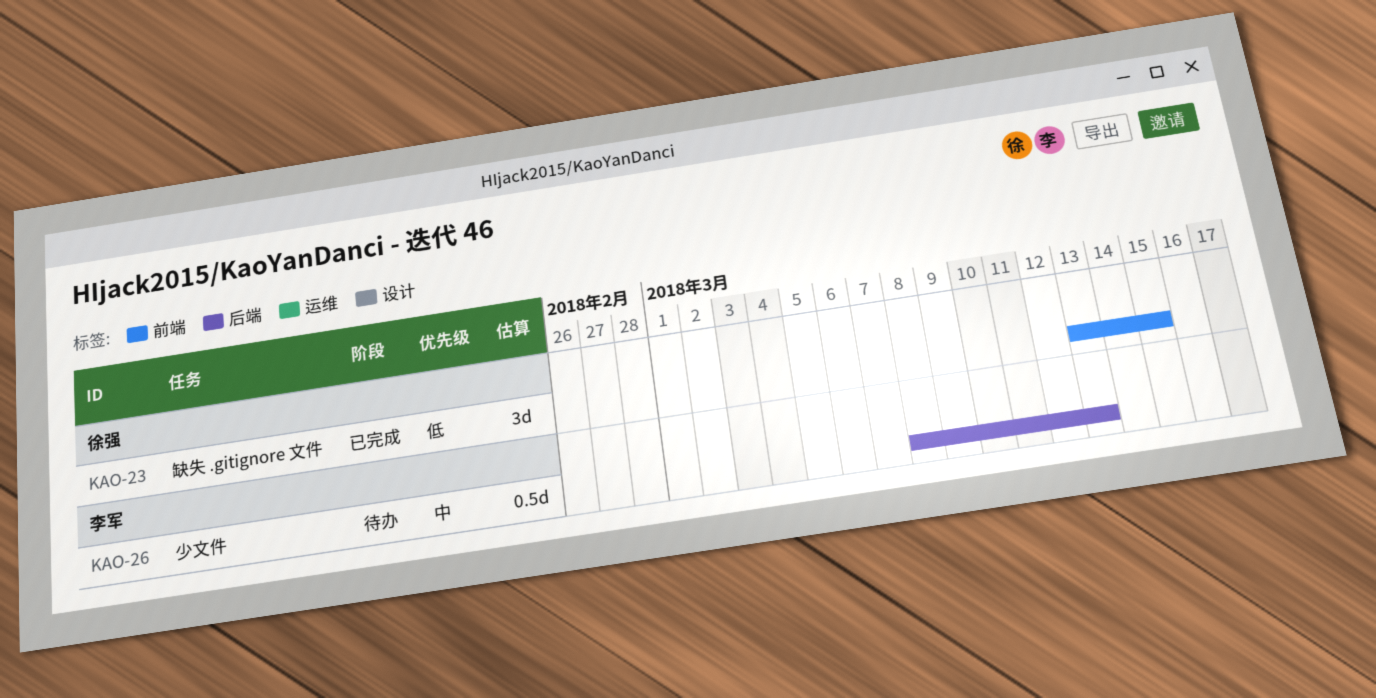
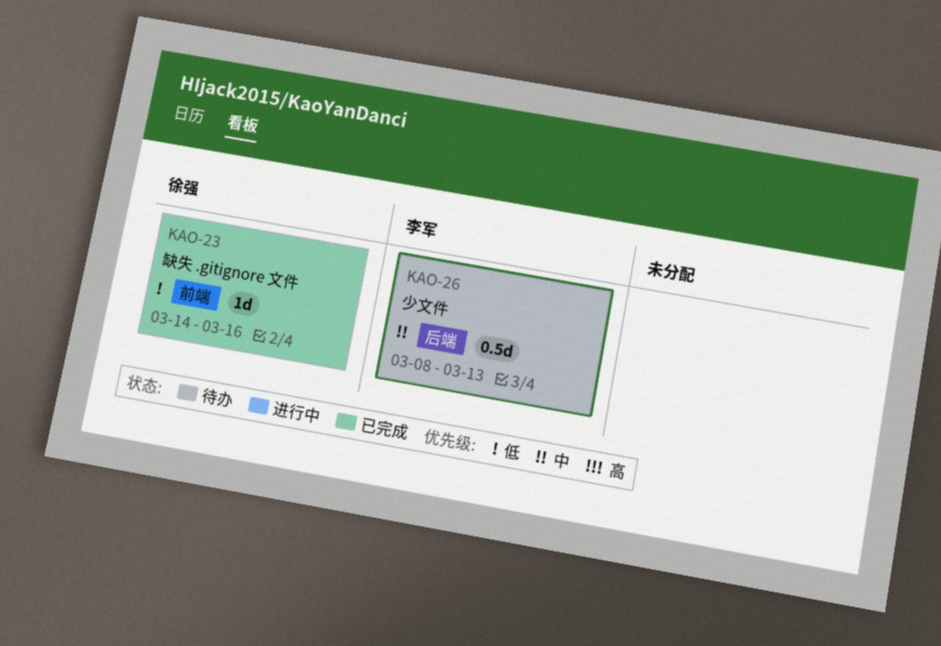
KAO-23, estimate: 3d -> 1d
KAO-23, start: Mar 13 -> Mar 14
KAO-23, due: Mar 15 -> Mar 16

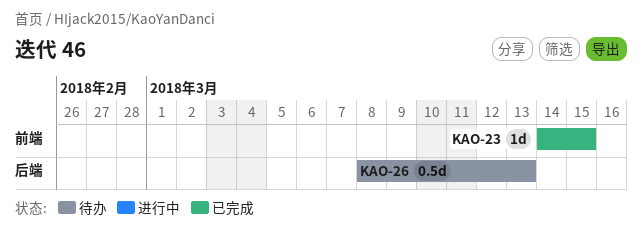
KAO-23, due: Mar 16 -> Mar 15

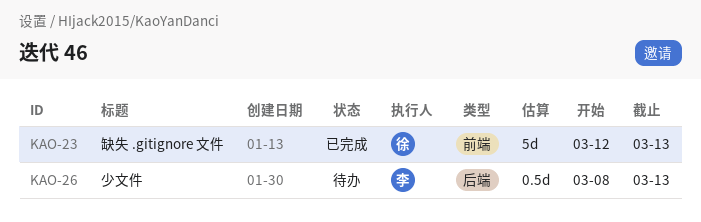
KAO-23, estimate: 1d -> 5d
KAO-23, start: Mar 14 -> Mar 12
KAO-23, due: Mar 15 -> Mar 13

